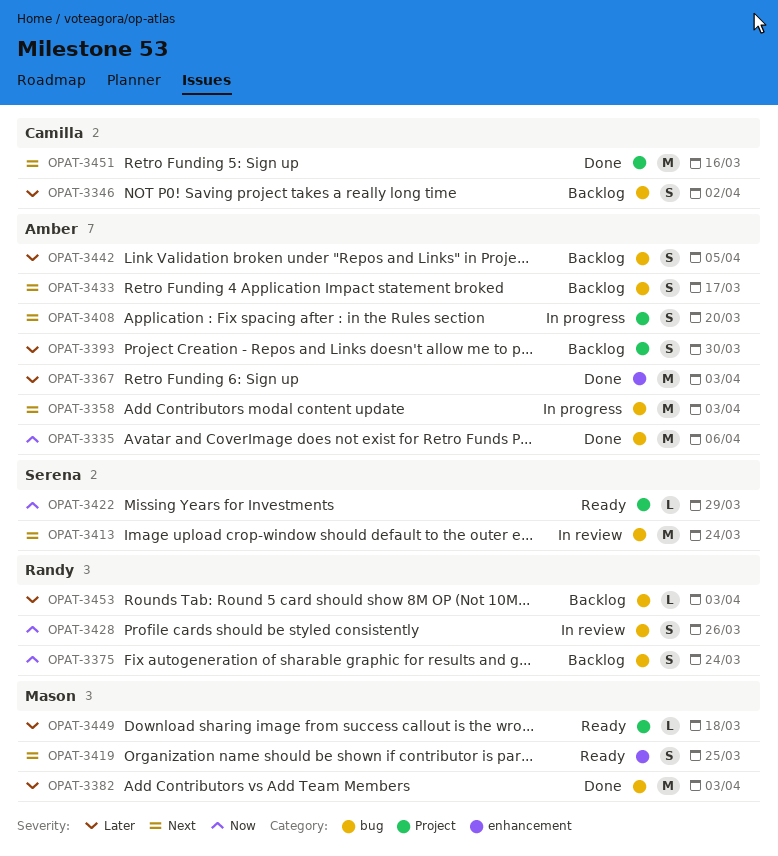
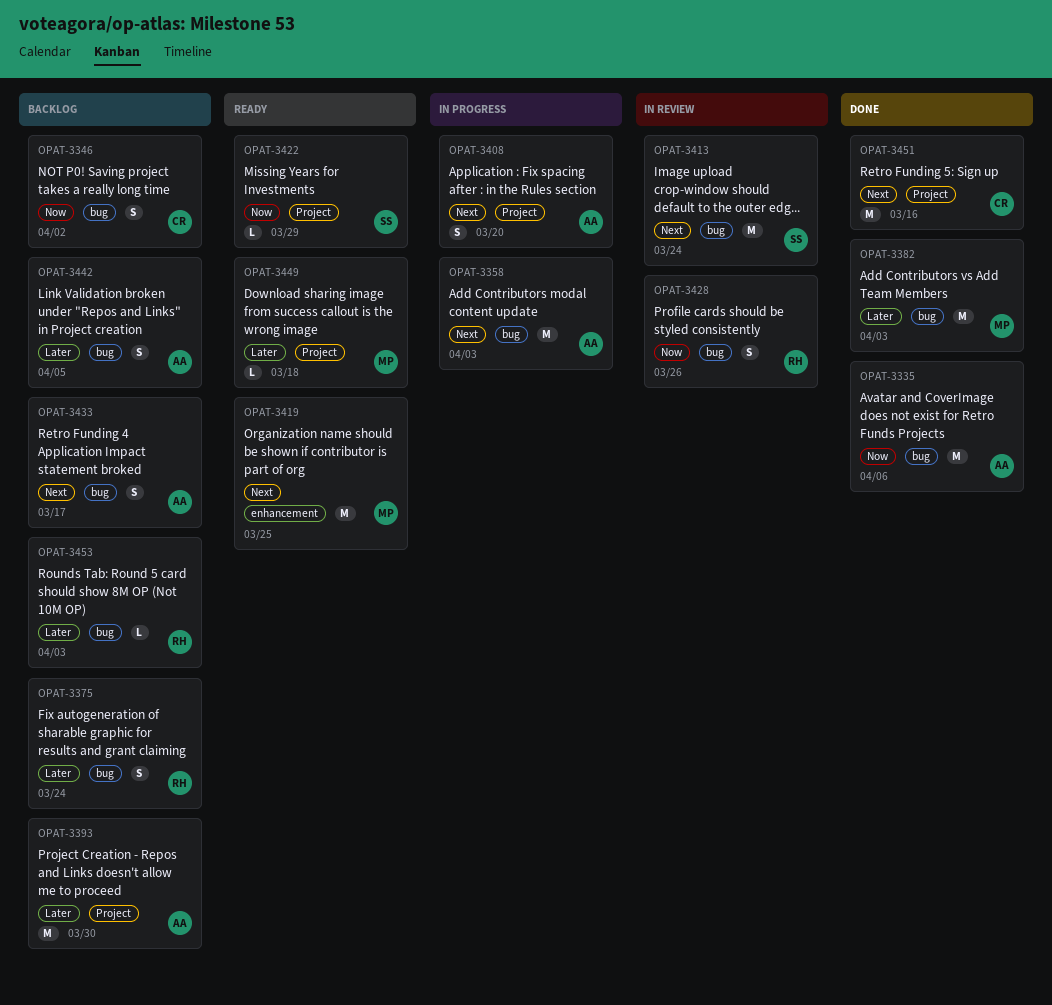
OPAT-3346, priority: Later -> Now
OPAT-3367: present -> none
OPAT-3375, priority: Now -> Later
OPAT-3393, estimate: S -> M
OPAT-3419, estimate: S -> M

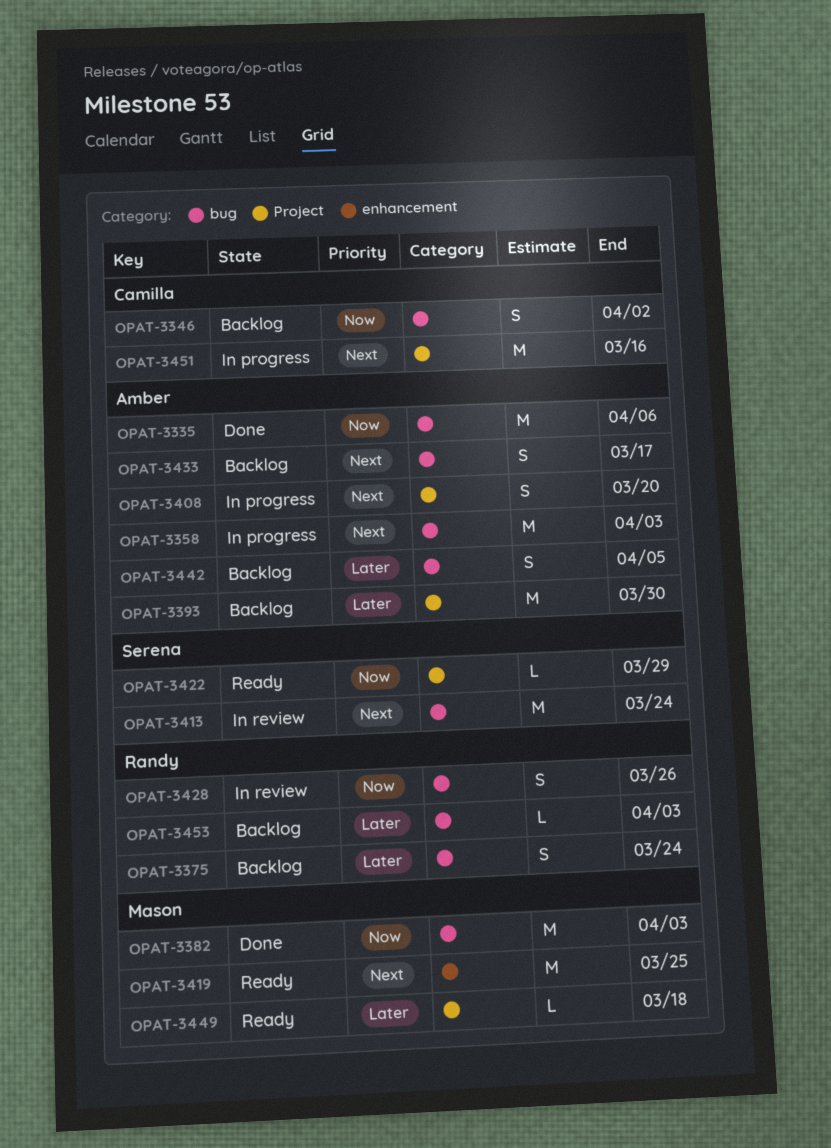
OPAT-3382, priority: Later -> Now
OPAT-3451, status: Done -> In progress

